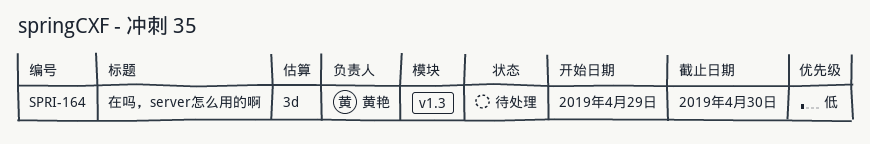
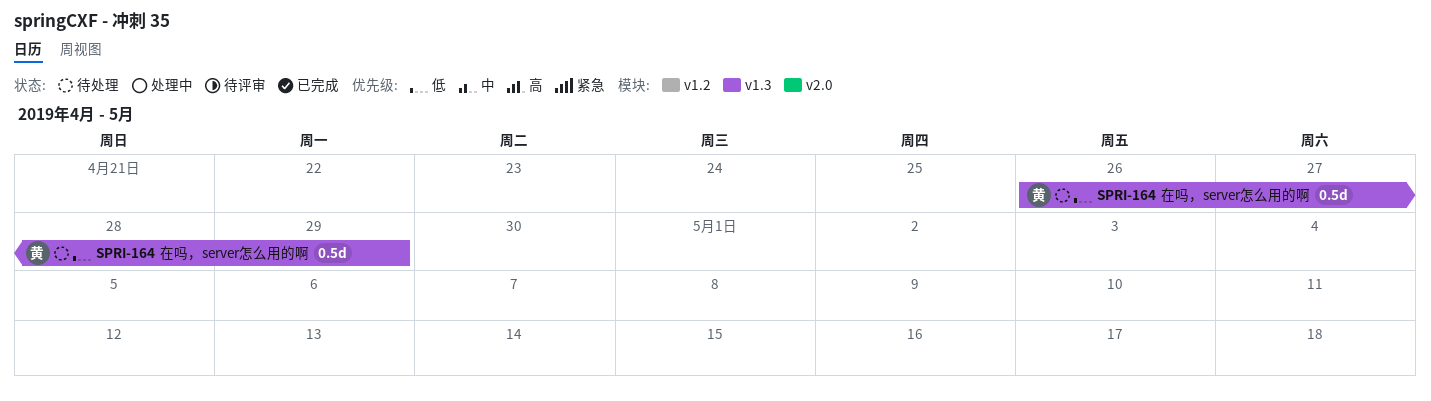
SPRI-164, estimate: 3d -> 0.5d
SPRI-164, start: Apr 29 -> Apr 26
SPRI-164, due: Apr 30 -> Apr 29

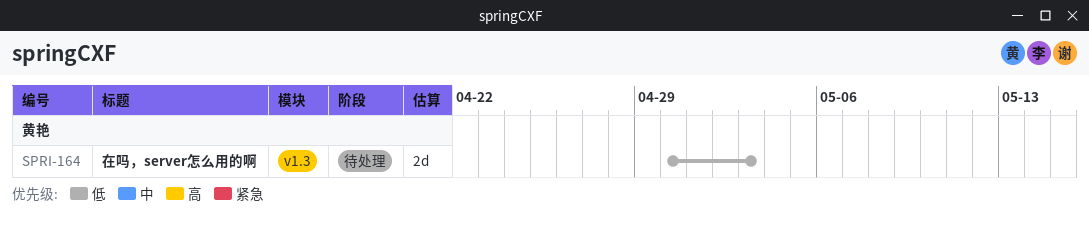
SPRI-164, estimate: 0.5d -> 2d
SPRI-164, start: Apr 26 -> Apr 30
SPRI-164, due: Apr 29 -> May 3

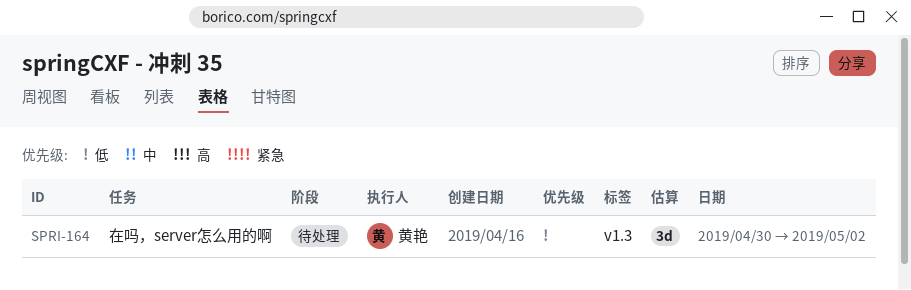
SPRI-164, estimate: 2d -> 3d
SPRI-164, due: May 3 -> May 2

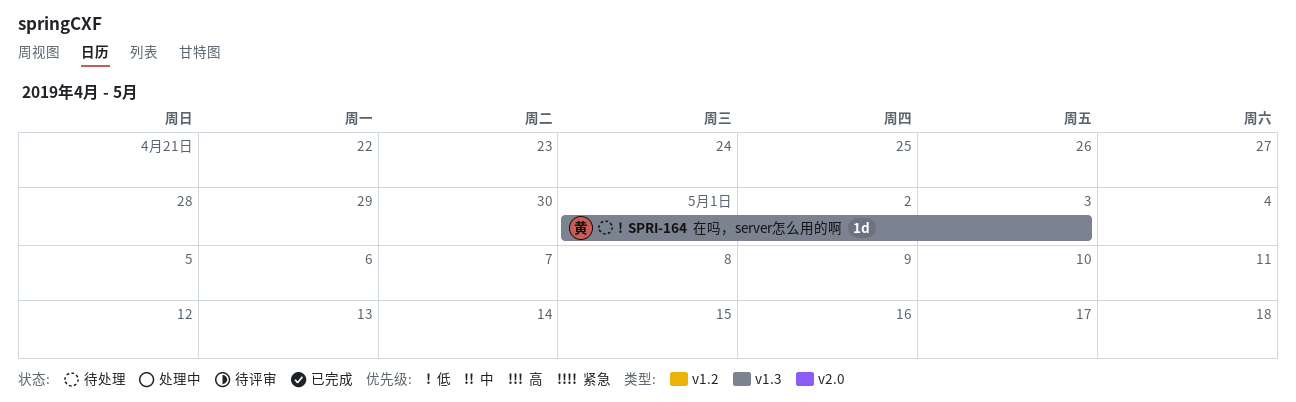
SPRI-164, estimate: 3d -> 1d
SPRI-164, start: Apr 30 -> May 1
SPRI-164, due: May 2 -> May 3

